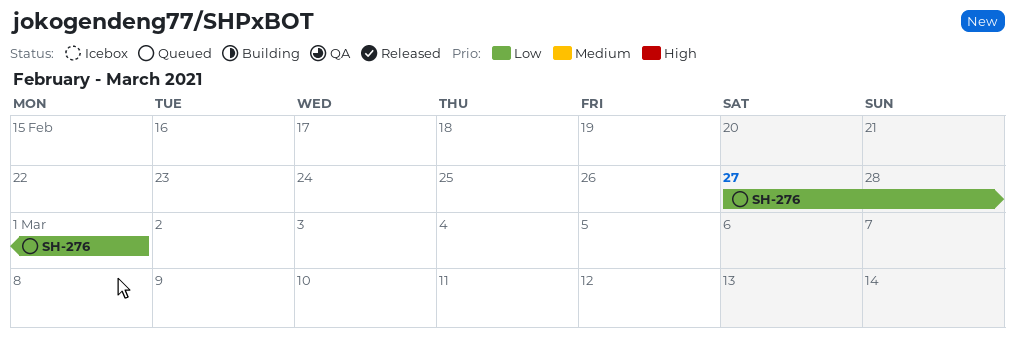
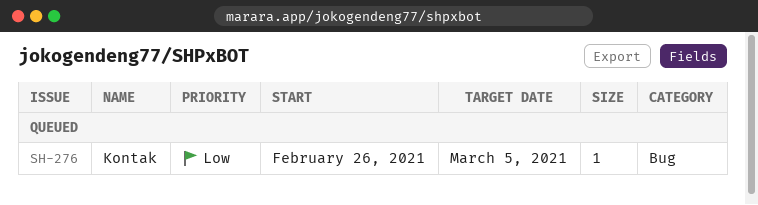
SH-276, start: Feb 27 -> Feb 26
SH-276, due: Mar 1 -> Mar 5

